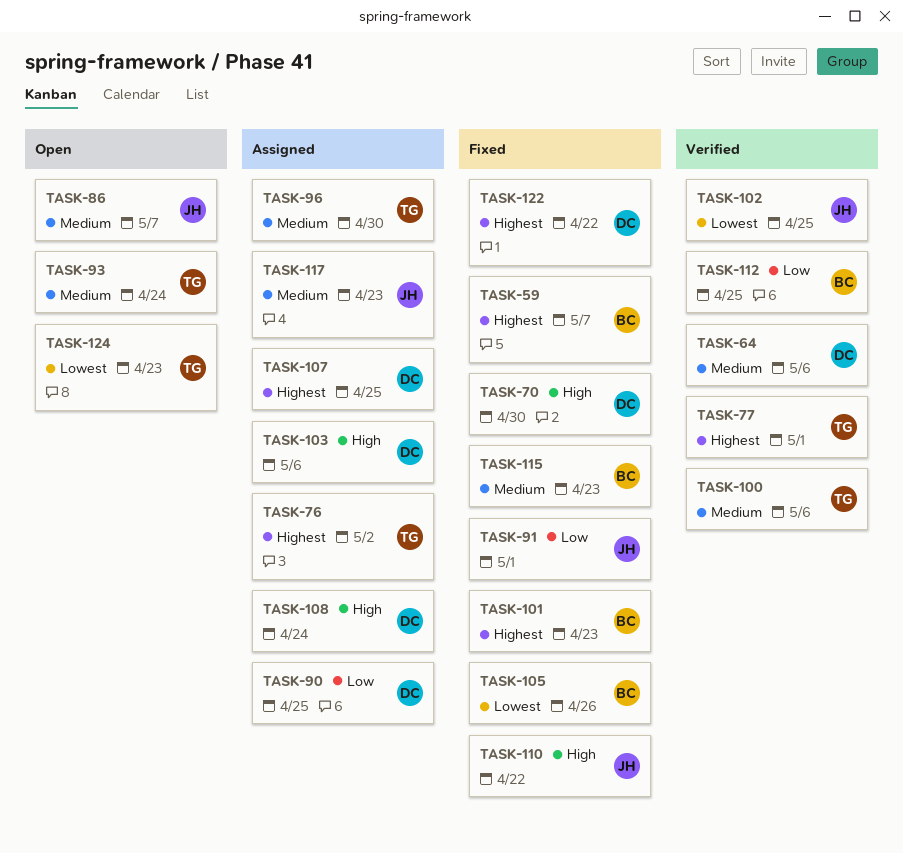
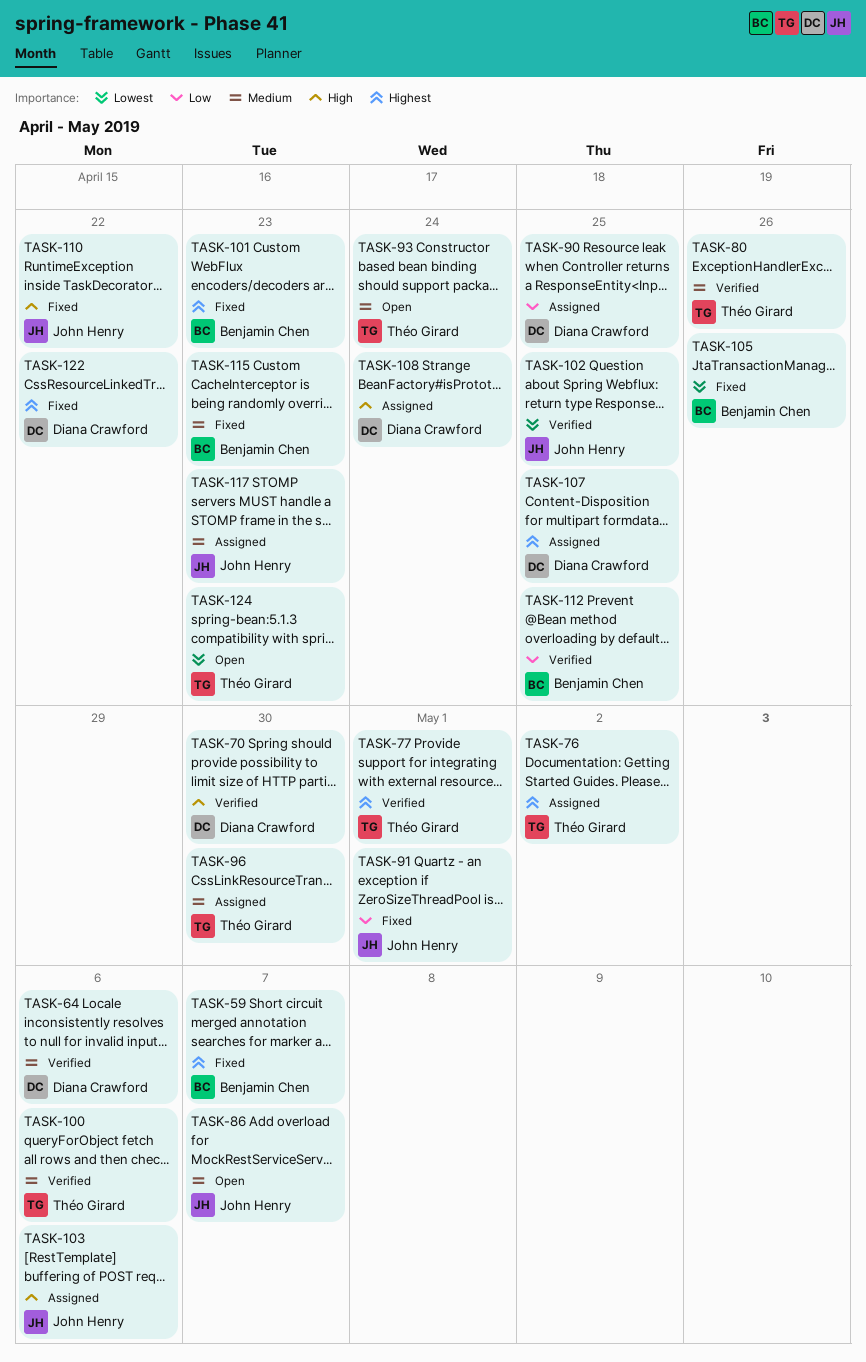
TASK-70, status: Fixed -> Verified
TASK-80: none -> present
TASK-103, owner: Diana Crawford -> John Henry

